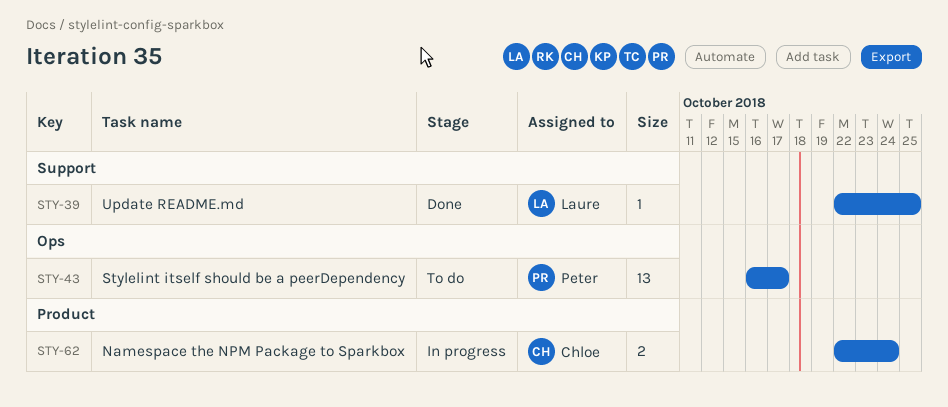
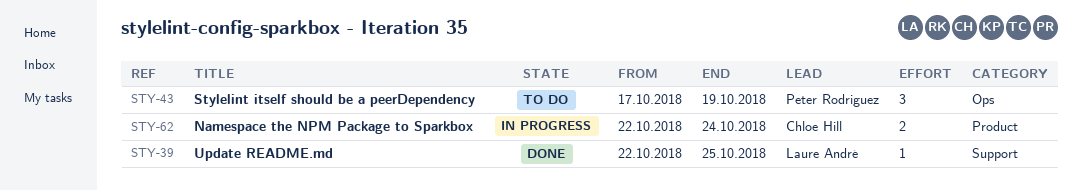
STY-43, estimate: 13 -> 3
STY-43, start: Oct 16 -> Oct 17
STY-43, due: Oct 17 -> Oct 19

